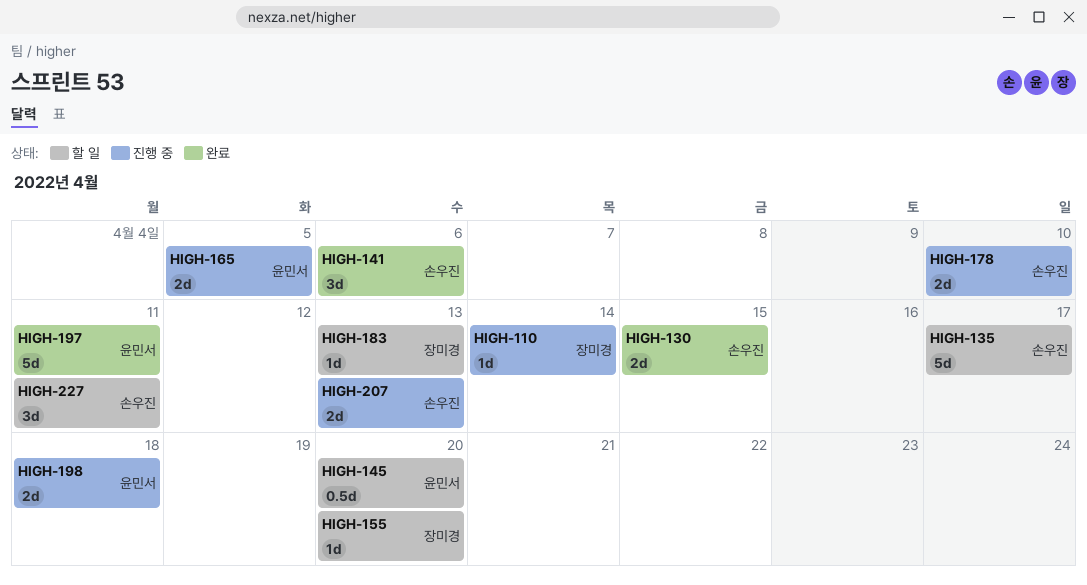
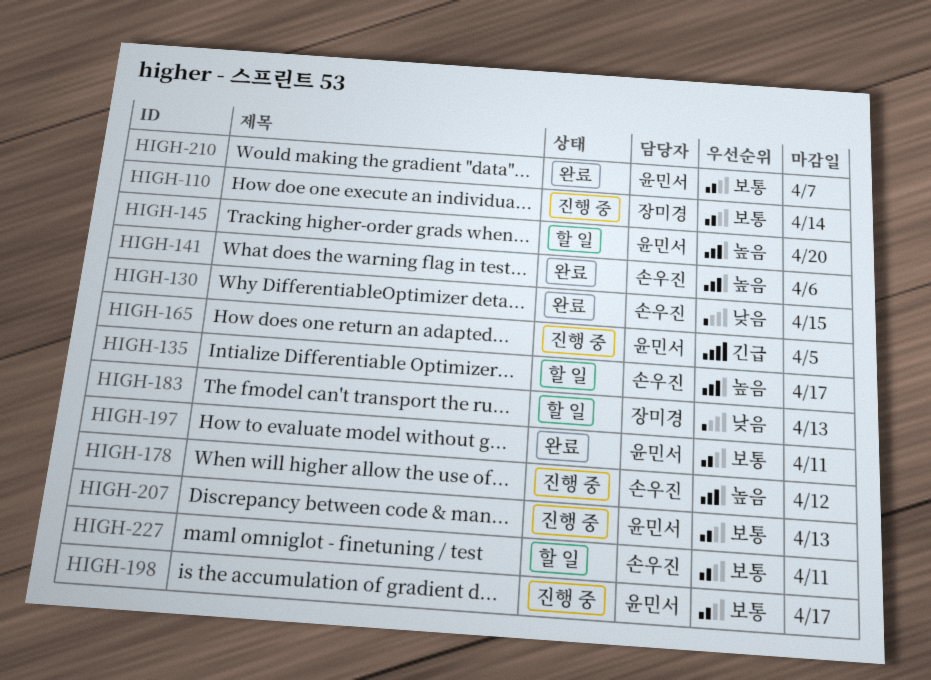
HIGH-155: present -> none
HIGH-178, due: Apr 10 -> Apr 12
HIGH-198, due: Apr 18 -> Apr 17
HIGH-207, owner: 손우진 -> 윤민서
HIGH-210: none -> present

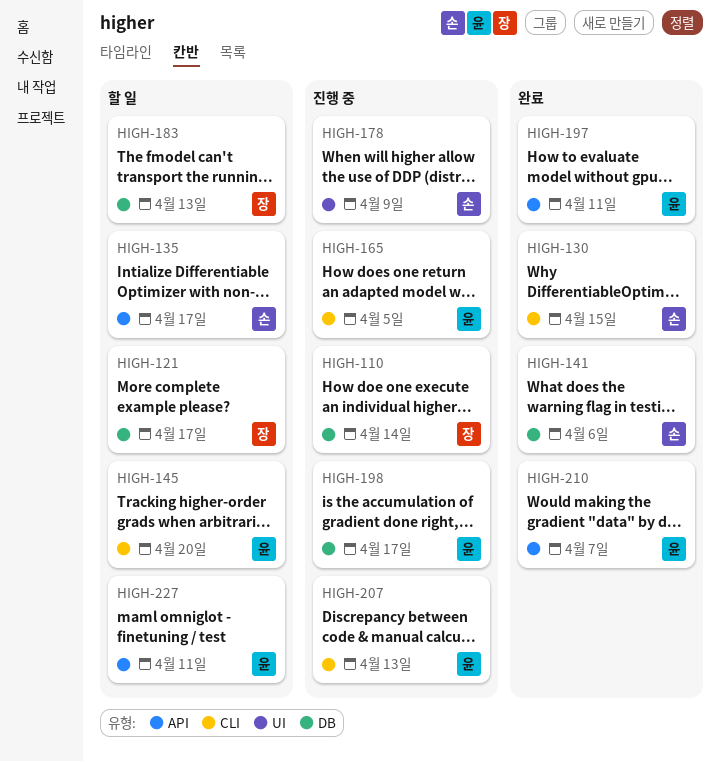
HIGH-121: none -> present
HIGH-178, due: Apr 12 -> Apr 9
HIGH-227, owner: 손우진 -> 윤민서

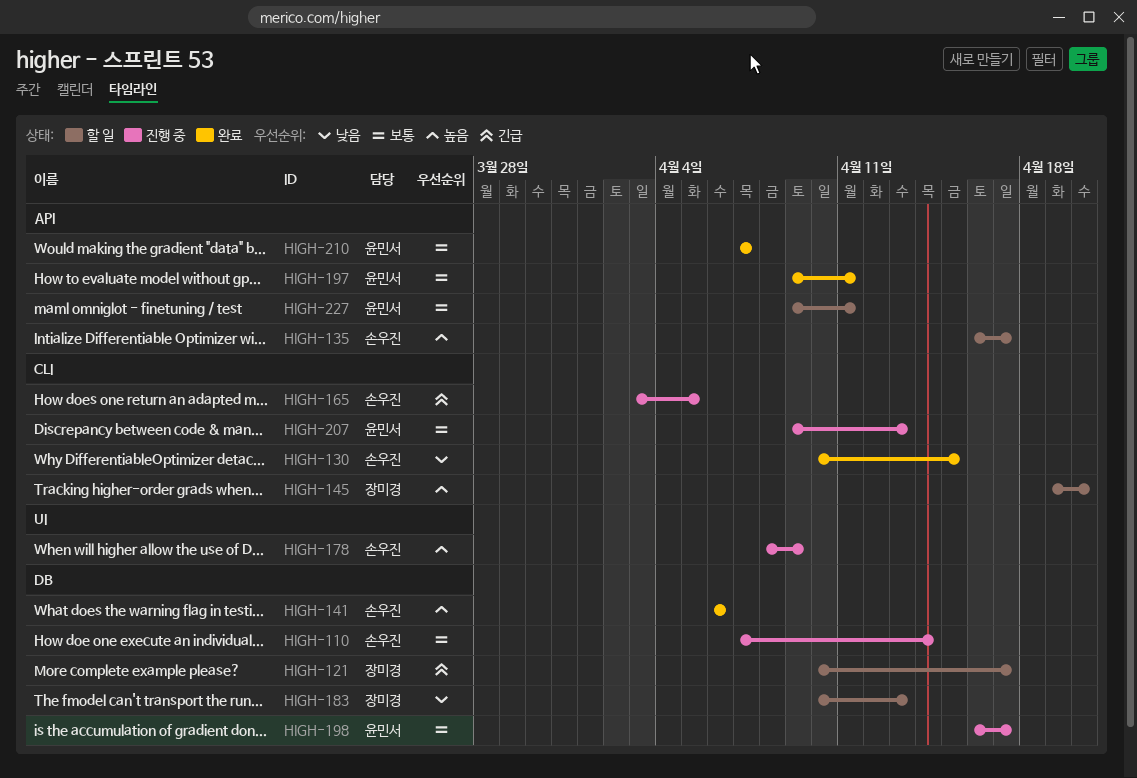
HIGH-110, owner: 장미경 -> 손우진
HIGH-145, owner: 윤민서 -> 장미경
HIGH-165, owner: 윤민서 -> 손우진

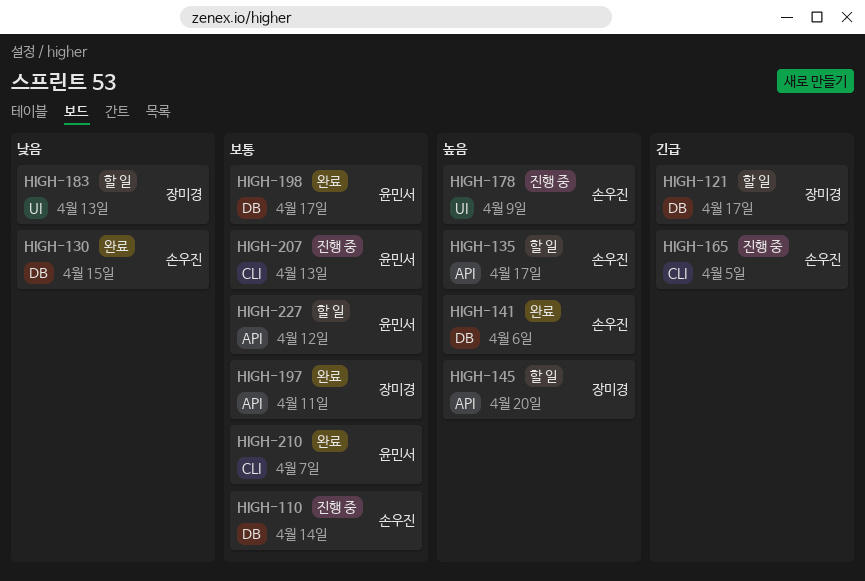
HIGH-130, label: CLI -> DB
HIGH-145, label: CLI -> API
HIGH-183, label: DB -> UI
HIGH-197, owner: 윤민서 -> 장미경
HIGH-198, status: 진행 중 -> 완료
HIGH-210, label: API -> CLI
HIGH-227, due: Apr 11 -> Apr 12

